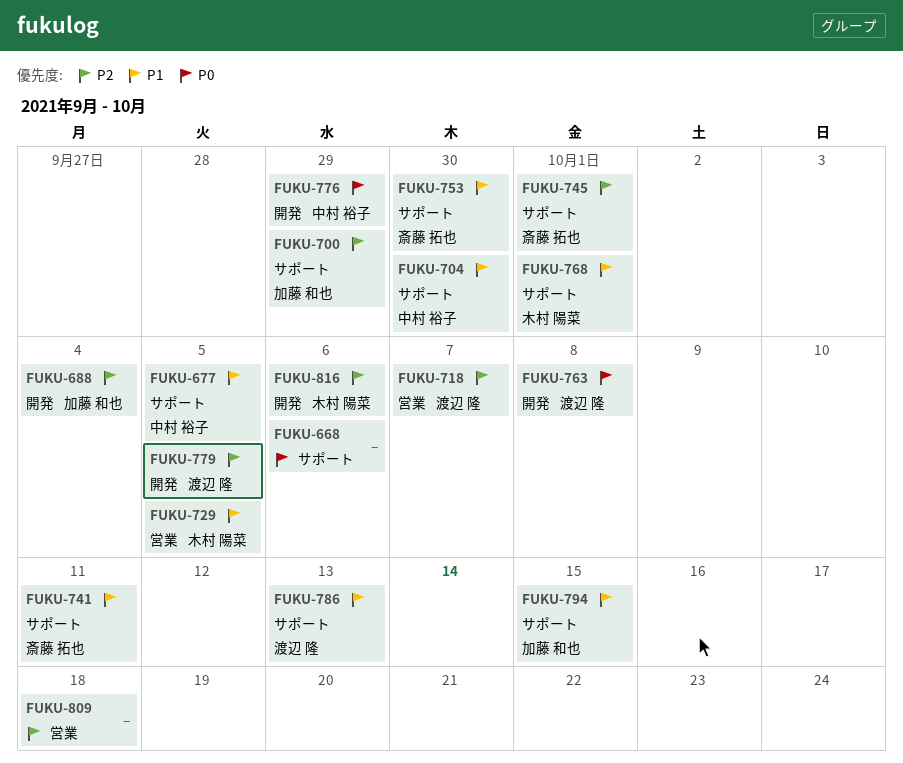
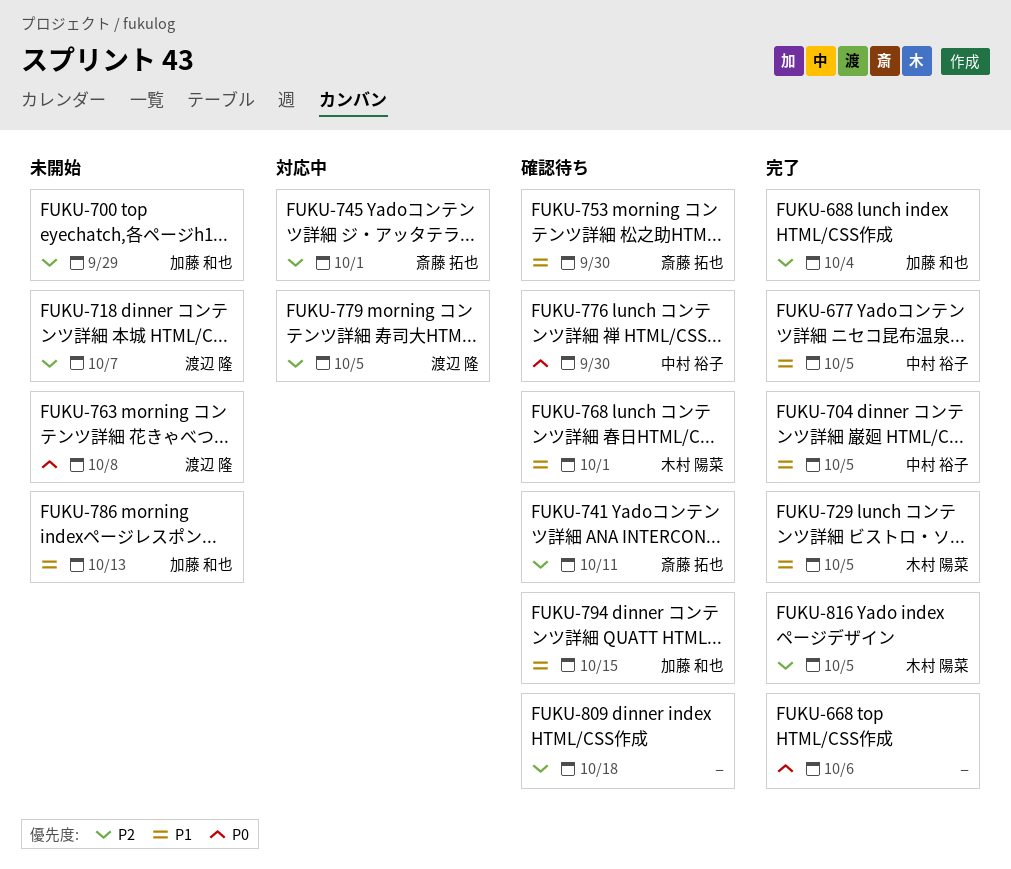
FUKU-704, due: Sep 30 -> Oct 5
FUKU-741, priority: P1 -> P2
FUKU-776, due: Sep 29 -> Sep 30
FUKU-786, owner: 渡辺 隆 -> 加藤 和也
FUKU-816, due: Oct 6 -> Oct 5

